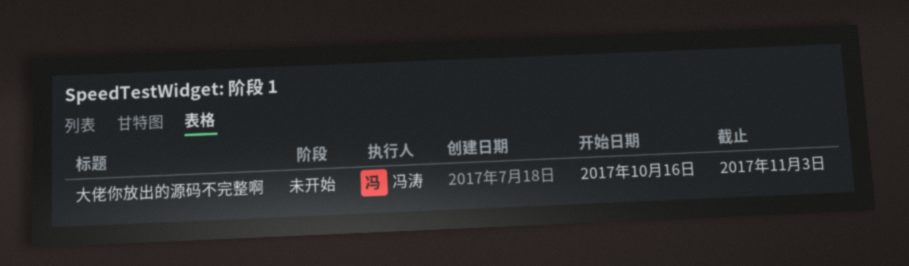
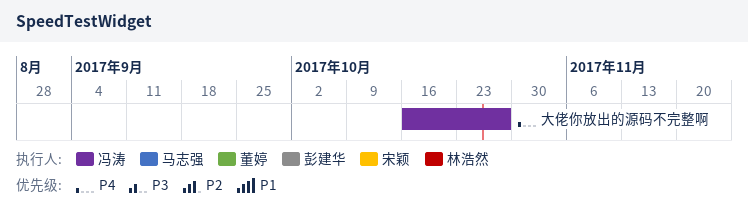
大佬你放出的源码不完整啊, due: Nov 3 -> Oct 27

